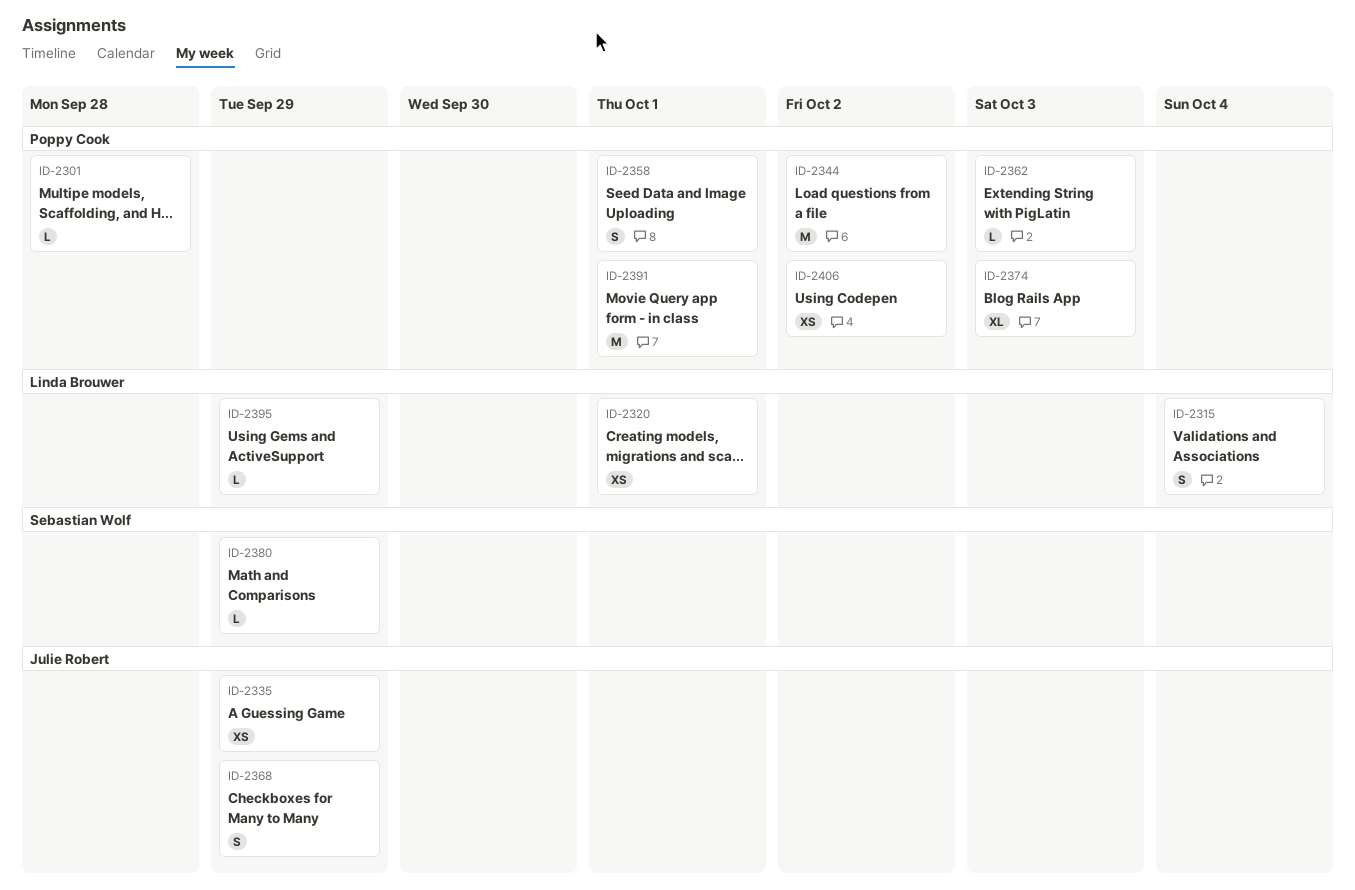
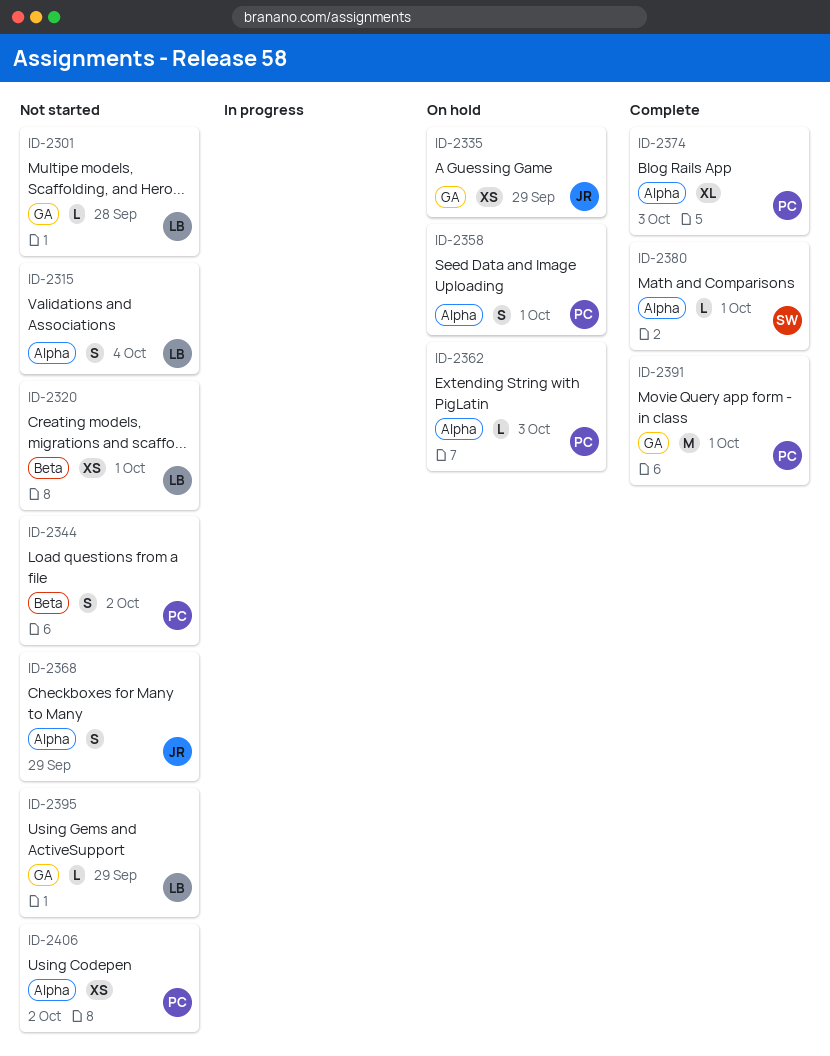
ID-2301, owner: Poppy Cook -> Linda Brouwer
ID-2344, estimate: M -> S
ID-2380, due: Sep 29 -> Oct 1

